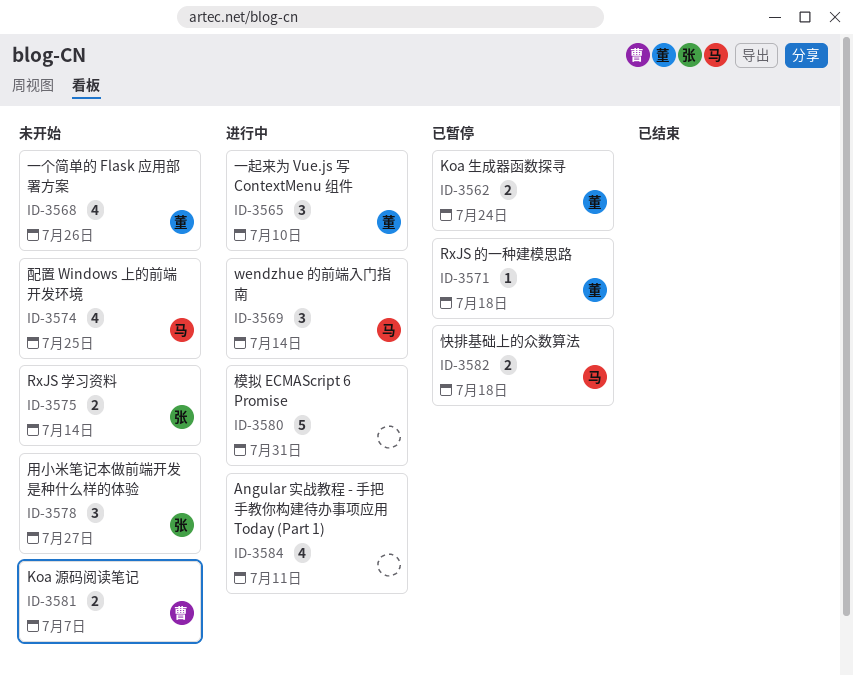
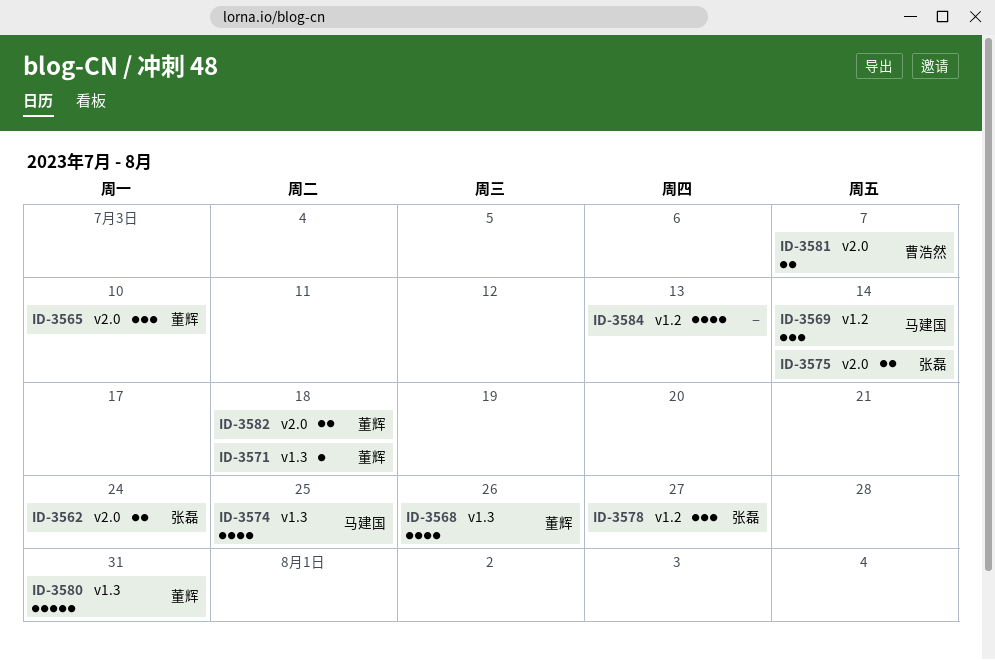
ID-3562, owner: 董辉 -> 张磊
ID-3580, owner: none -> 董辉
ID-3582, owner: 马建国 -> 董辉
ID-3584, due: Jul 11 -> Jul 13

